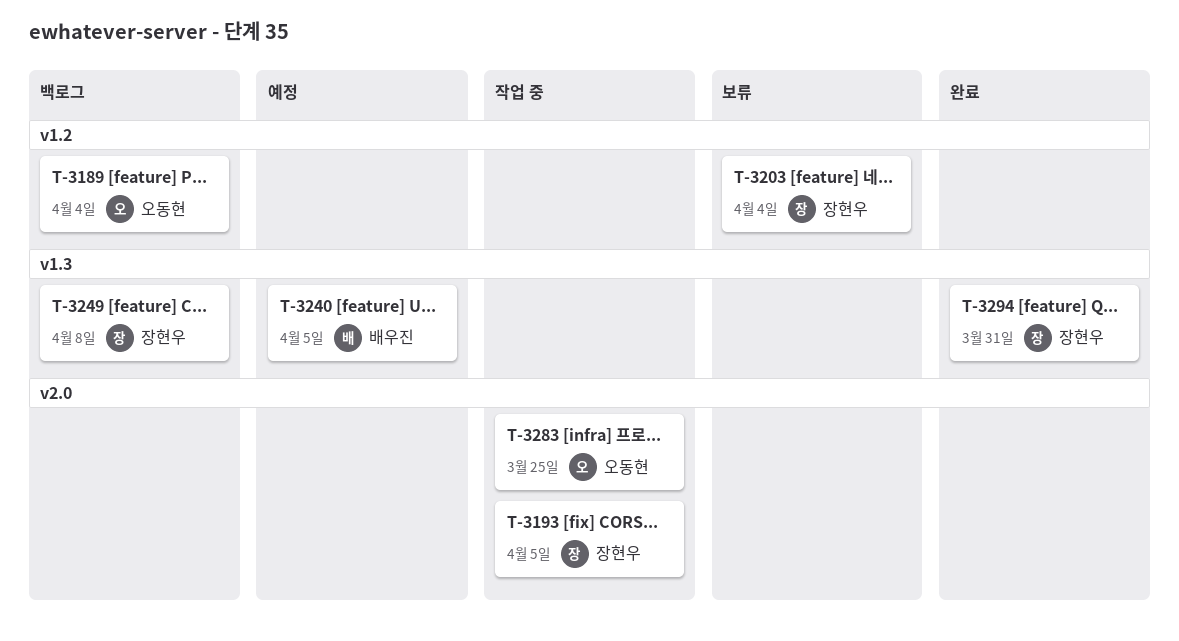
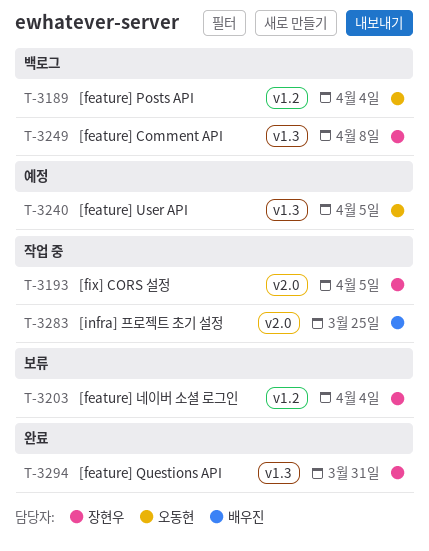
T-3240, owner: 배우진 -> 오동현
T-3283, owner: 오동현 -> 배우진

